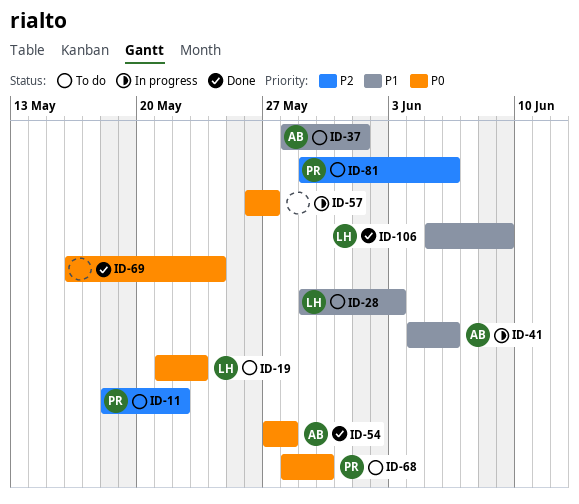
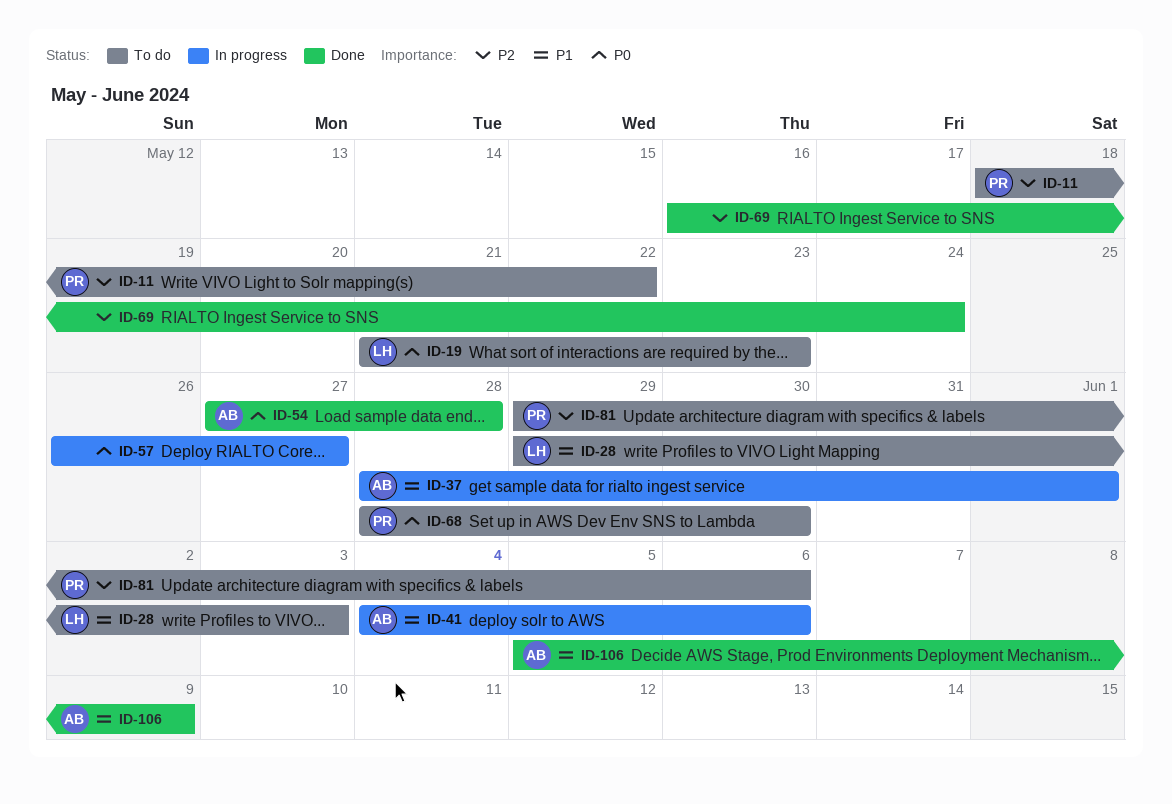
ID-37, status: To do -> In progress
ID-69, priority: P0 -> P2
ID-106, owner: LH -> AB

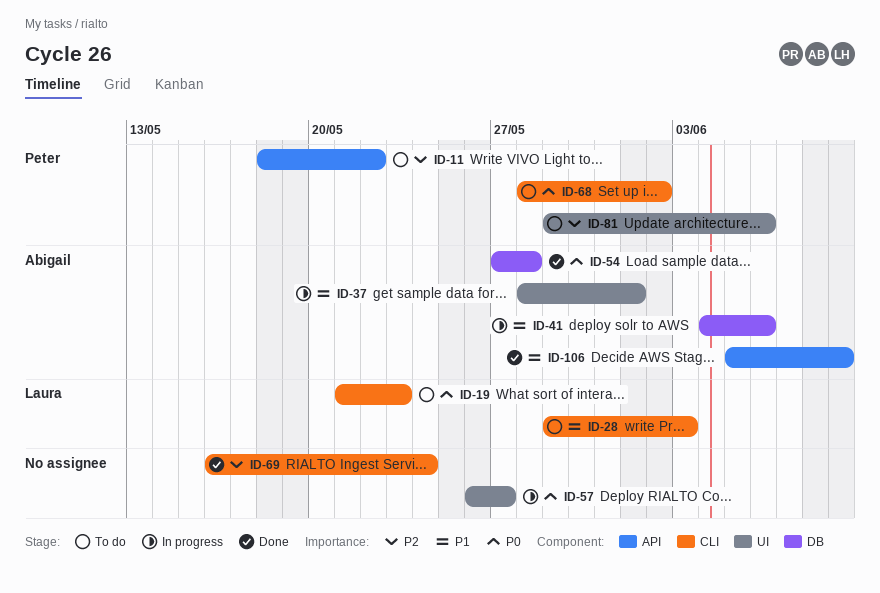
ID-68, due: May 30 -> Jun 2

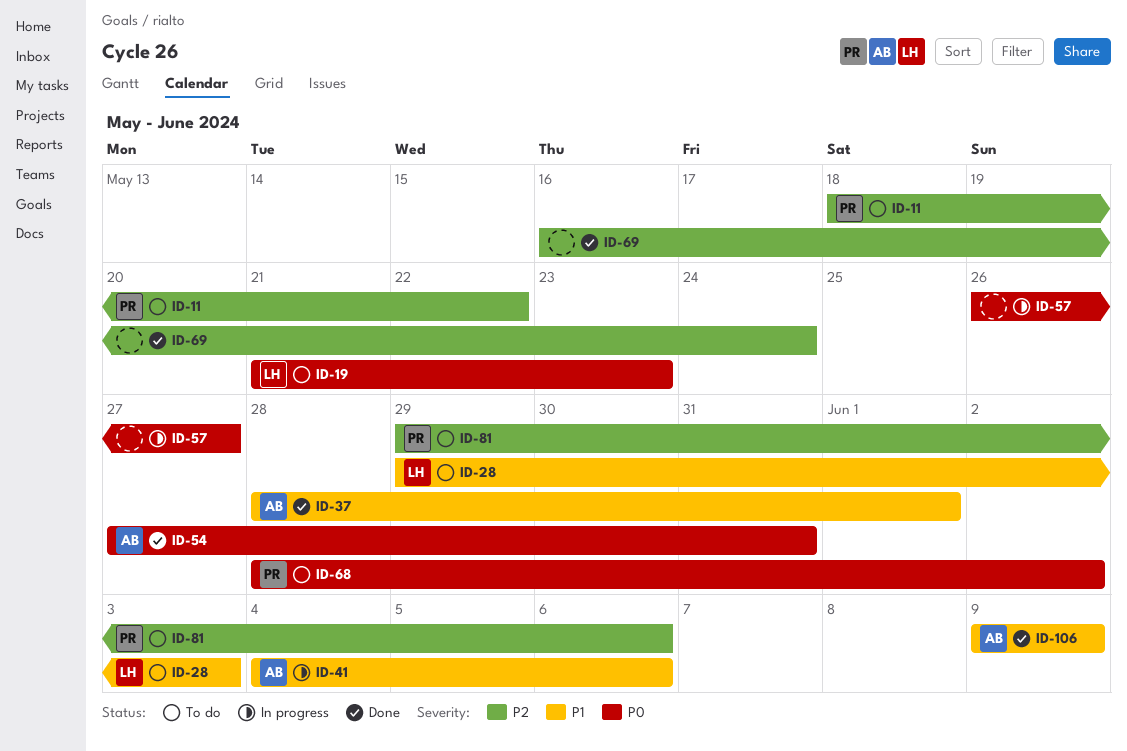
ID-37, status: In progress -> Done
ID-54, due: May 28 -> May 31
ID-106, start: Jun 5 -> Jun 9

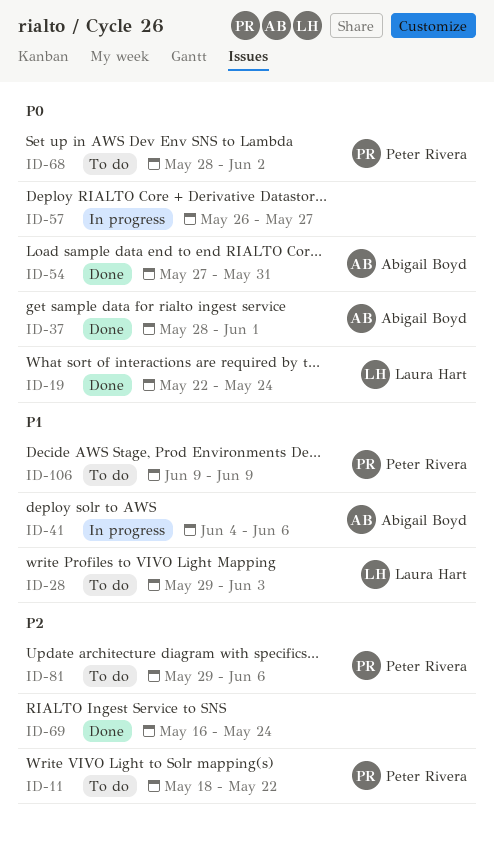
ID-19, status: To do -> Done
ID-19, start: May 21 -> May 22
ID-19, due: May 23 -> May 24
ID-37, priority: P1 -> P0
ID-106, status: Done -> To do
ID-106, owner: Abigail Boyd -> Peter Rivera

